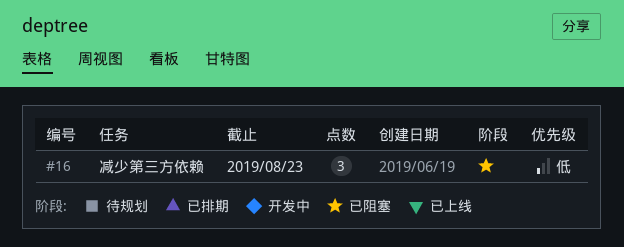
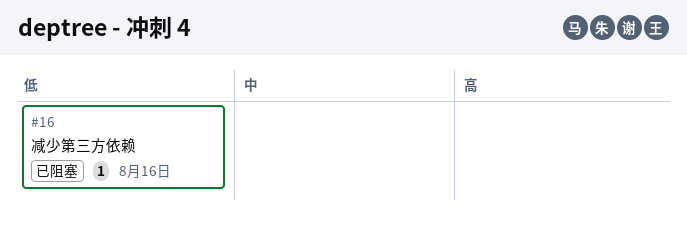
#16, estimate: 3 -> 1
#16, due: Aug 23 -> Aug 16

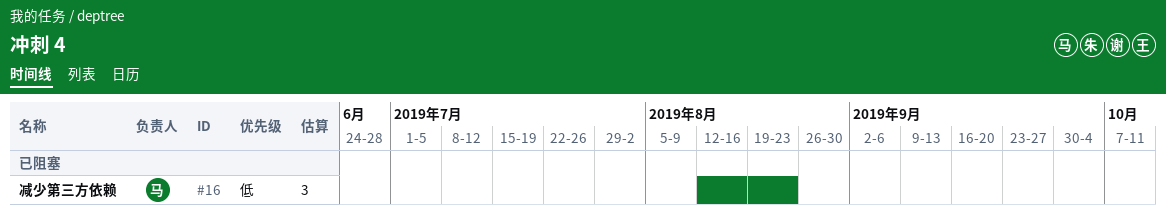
#16, estimate: 1 -> 3
#16, due: Aug 16 -> Aug 23

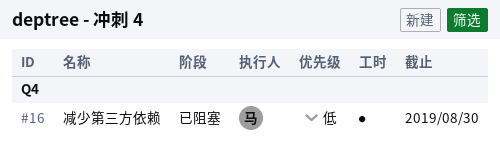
#16, estimate: 3 -> 1
#16, due: Aug 23 -> Aug 30

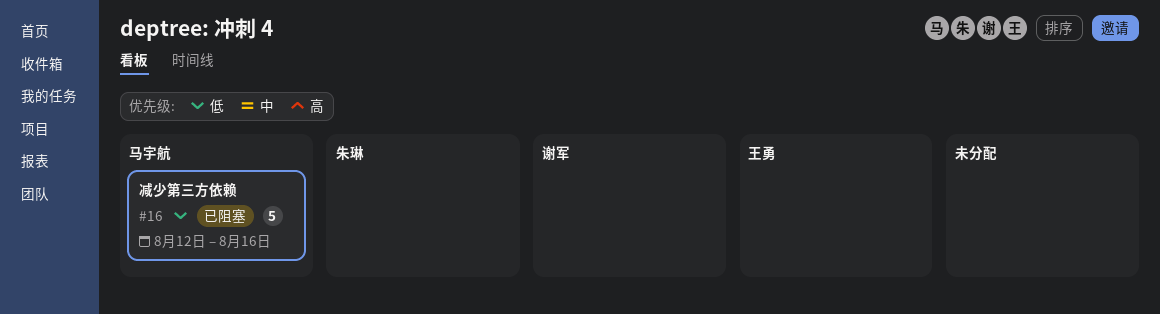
#16, estimate: 1 -> 5
#16, due: Aug 30 -> Aug 16

